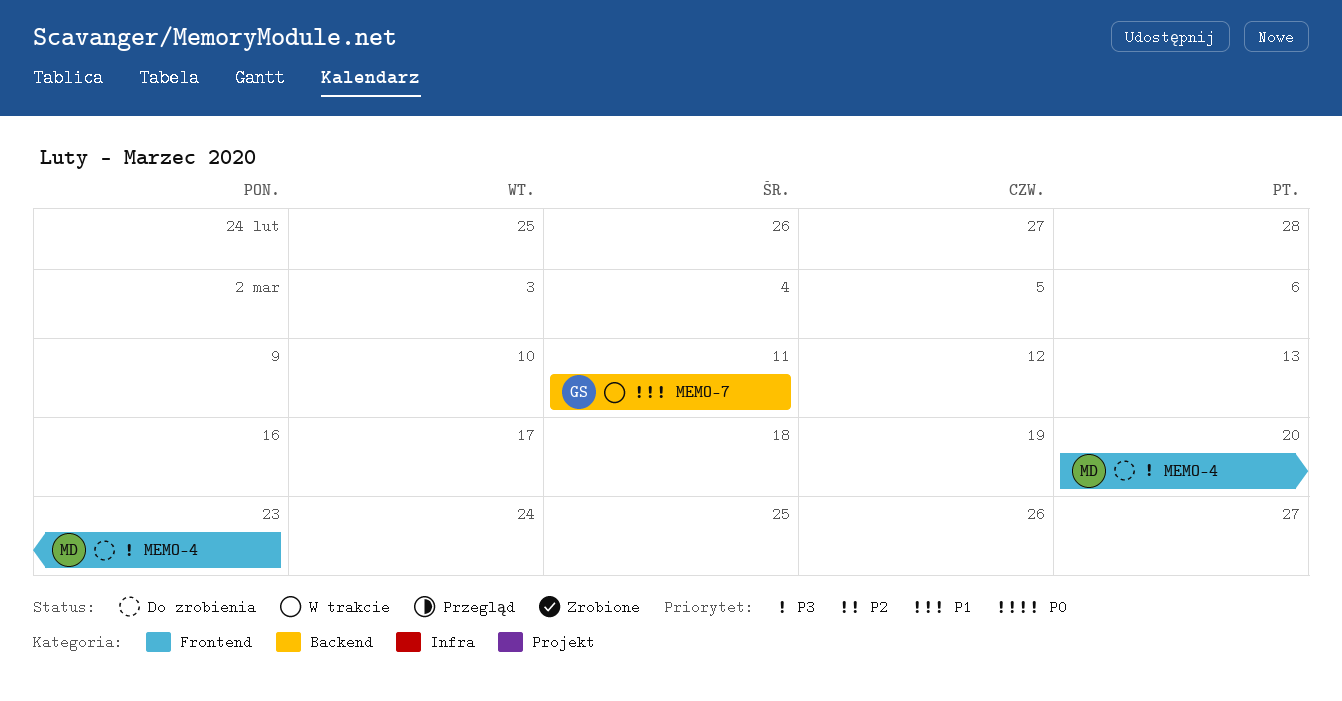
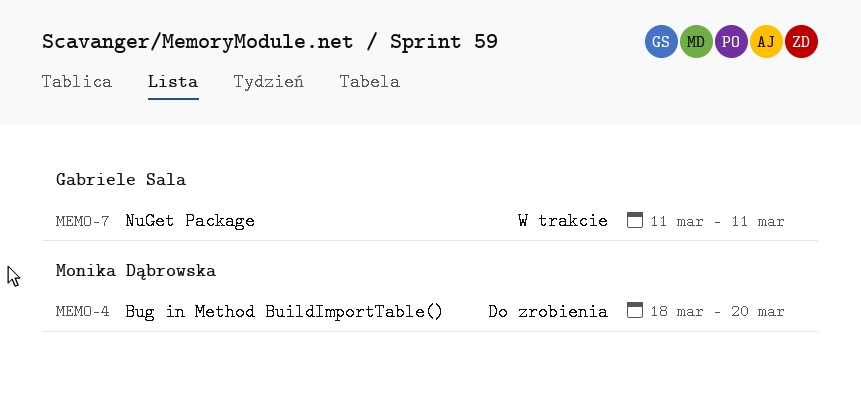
MEMO-4, start: Mar 20 -> Mar 18
MEMO-4, due: Mar 23 -> Mar 20

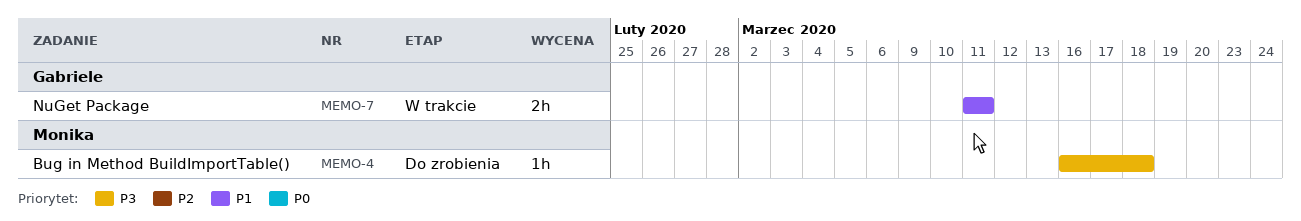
MEMO-4, start: Mar 18 -> Mar 16
MEMO-4, due: Mar 20 -> Mar 18

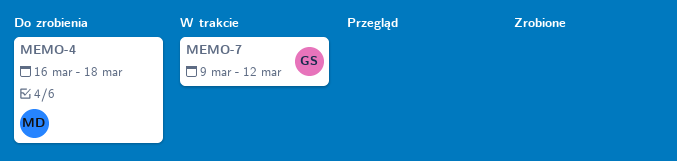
MEMO-7, start: Mar 11 -> Mar 9
MEMO-7, due: Mar 11 -> Mar 12

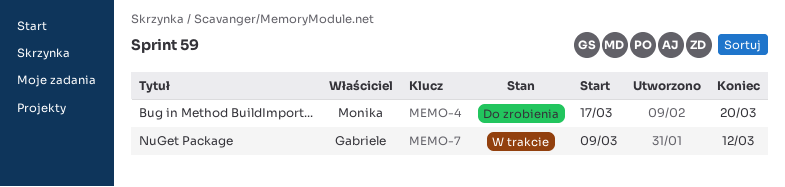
MEMO-4, start: Mar 16 -> Mar 17
MEMO-4, due: Mar 18 -> Mar 20

